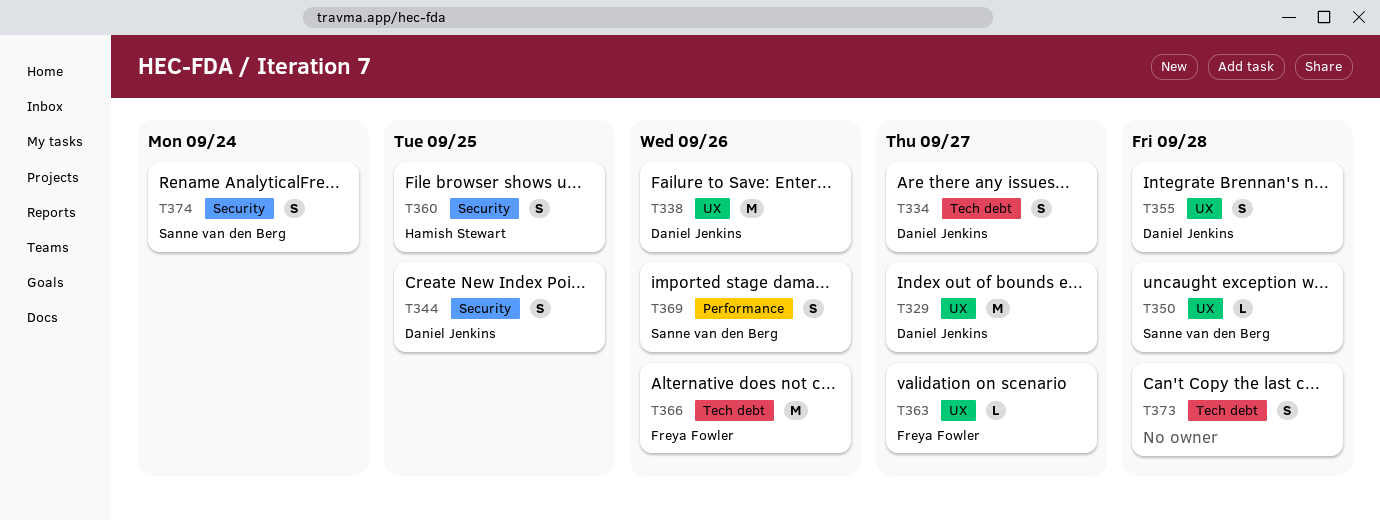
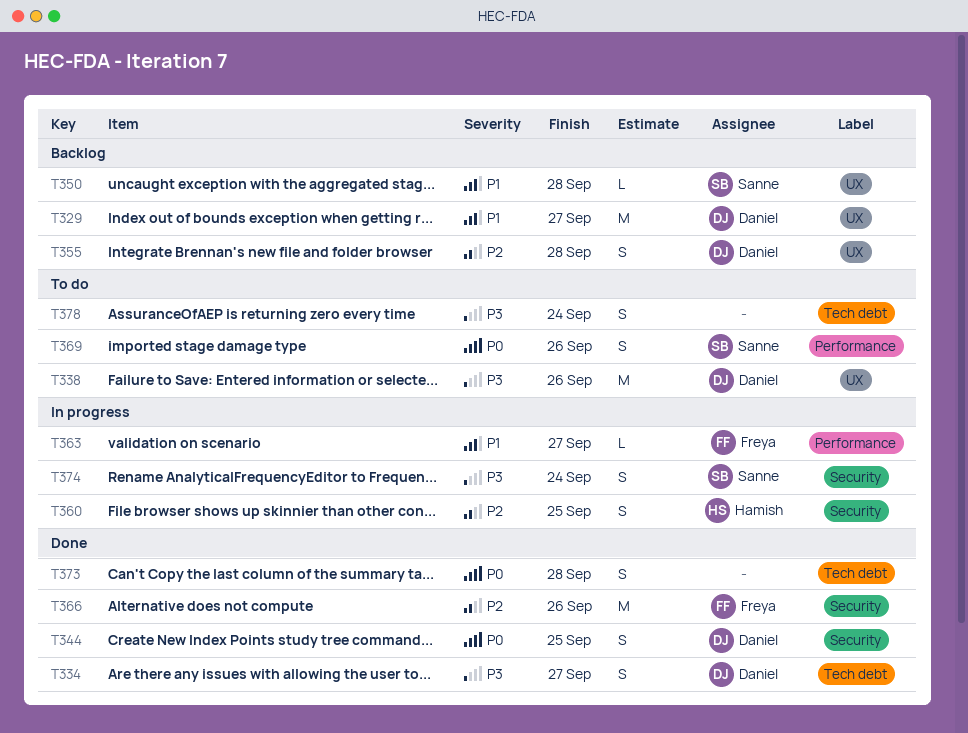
T363, label: UX -> Performance
T366, label: Tech debt -> Security
T378: none -> present

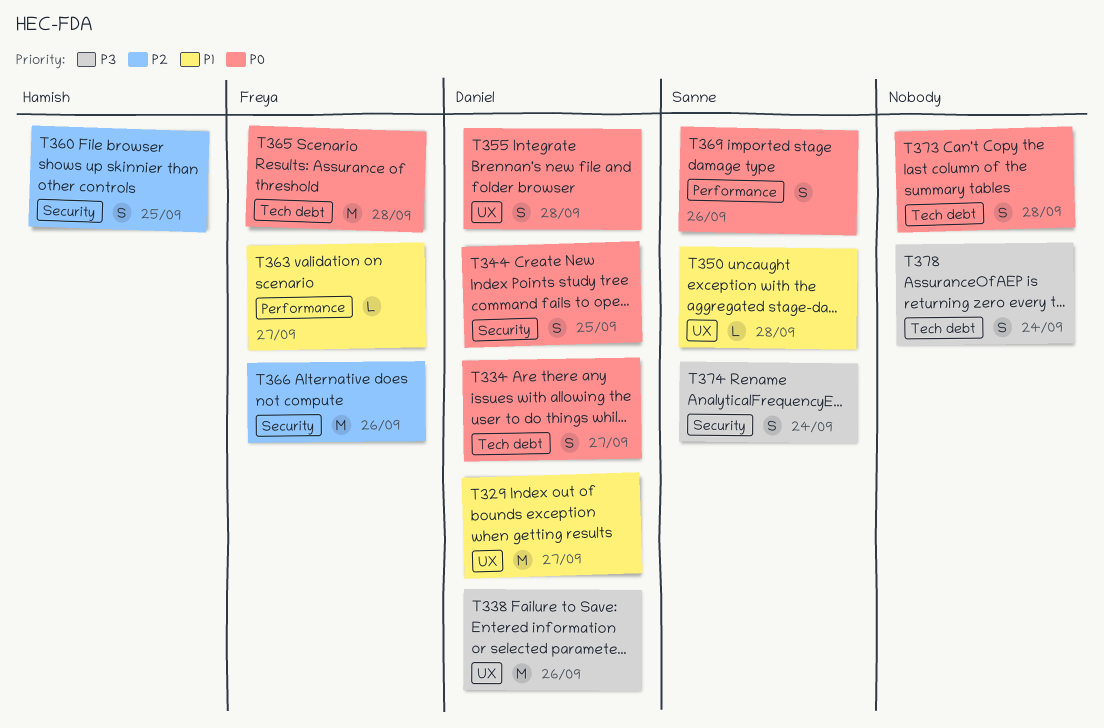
T334, priority: P3 -> P0
T355, priority: P2 -> P0
T365: none -> present

